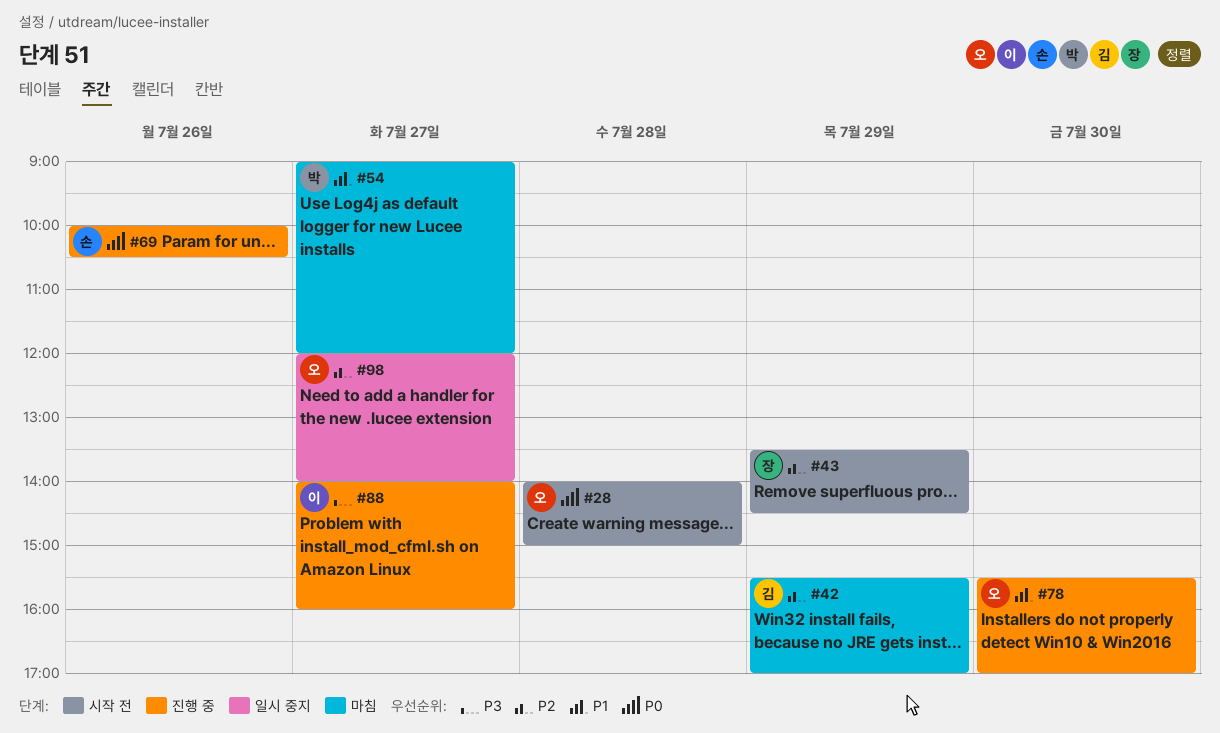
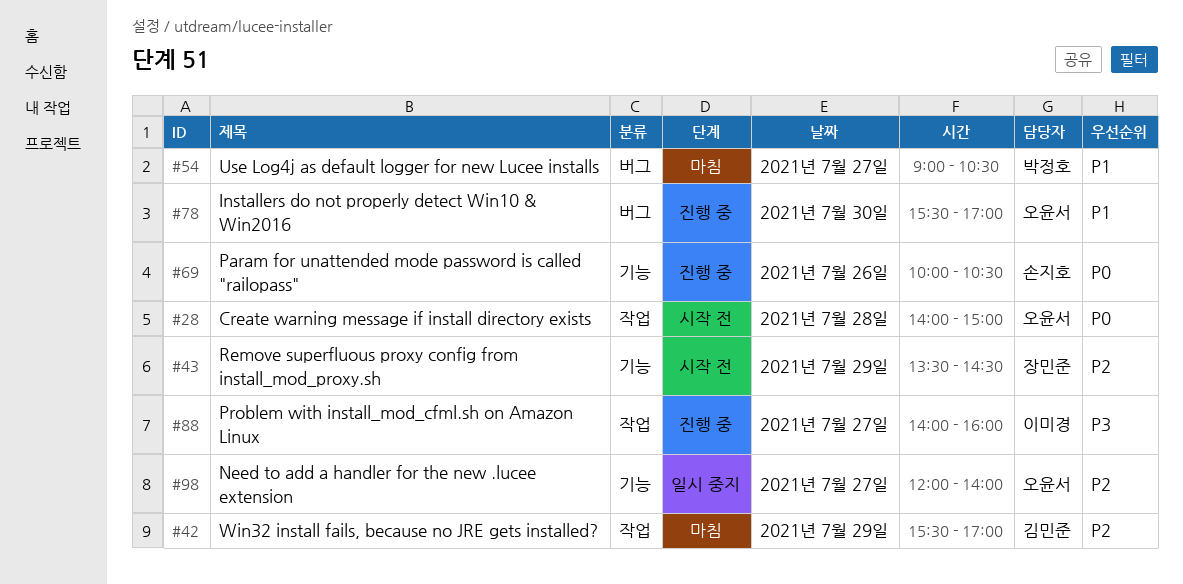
#54, ends: 12:00 -> 10:30

